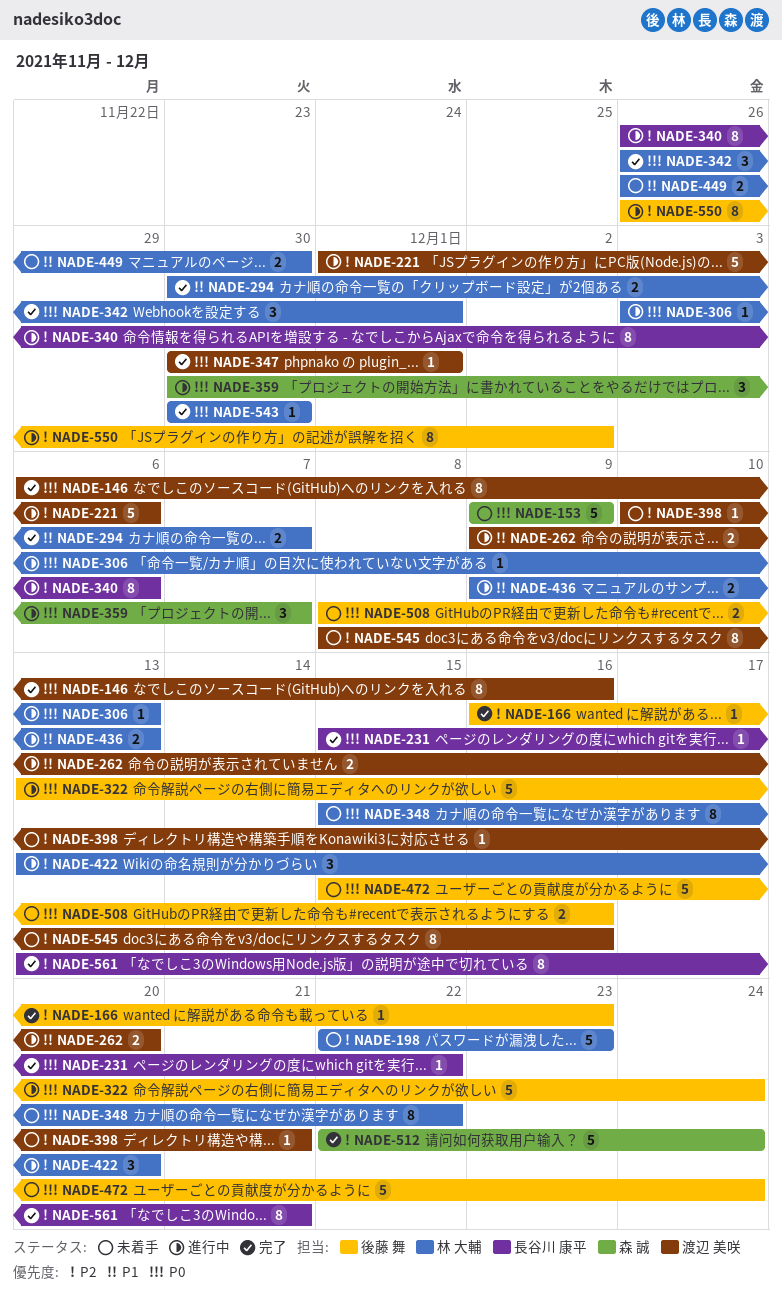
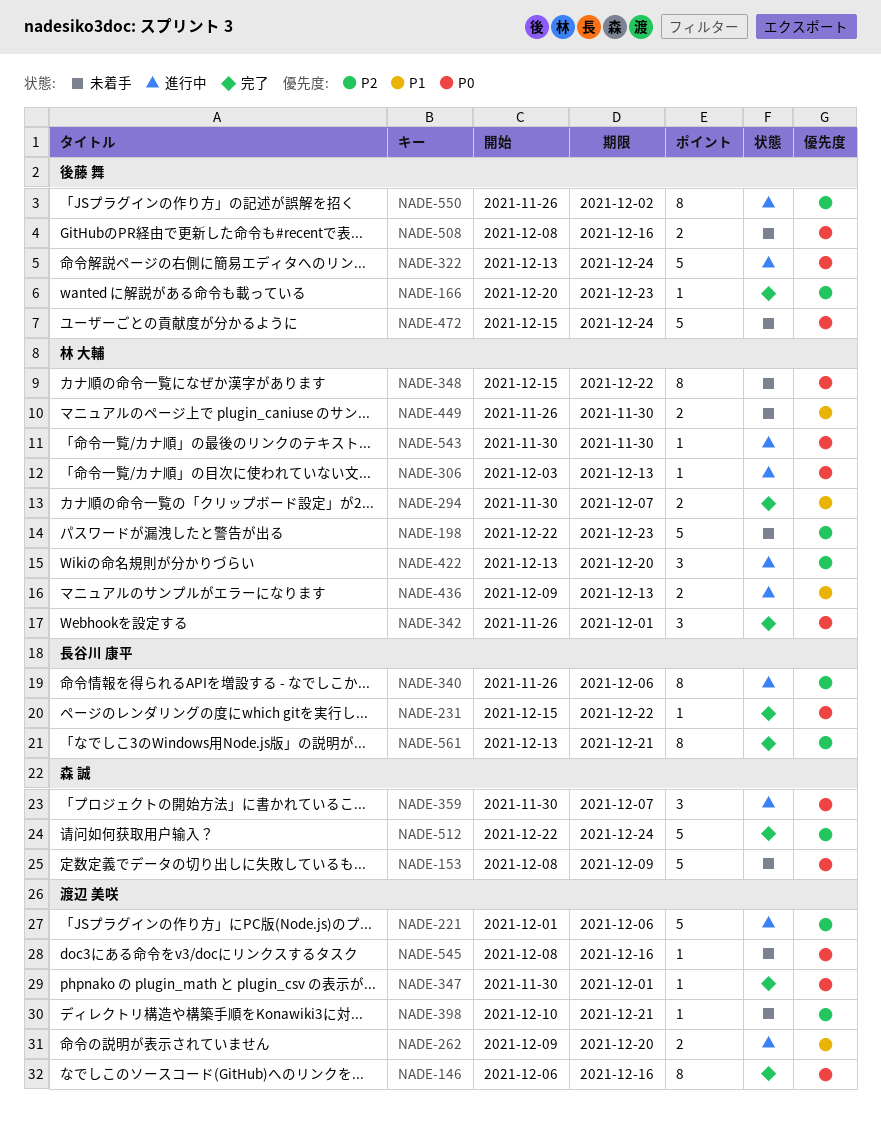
NADE-153, start: Dec 9 -> Dec 8
NADE-166, start: Dec 16 -> Dec 20
NADE-543, status: 完了 -> 進行中
NADE-545, priority: P2 -> P0
NADE-545, estimate: 8 -> 1

